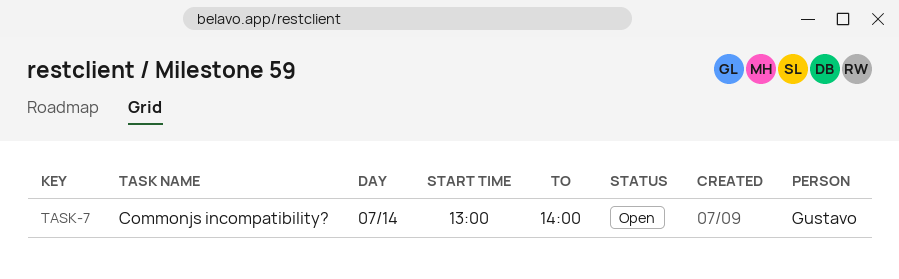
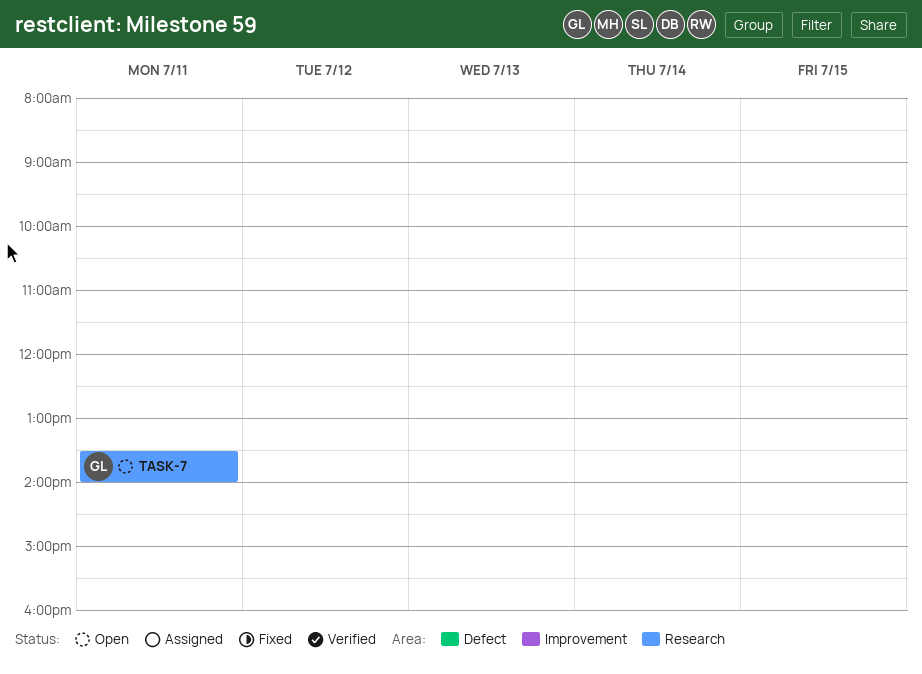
TASK-7, day: Jul 14 -> Jul 11
TASK-7, begins: 13:00 -> 13:30

